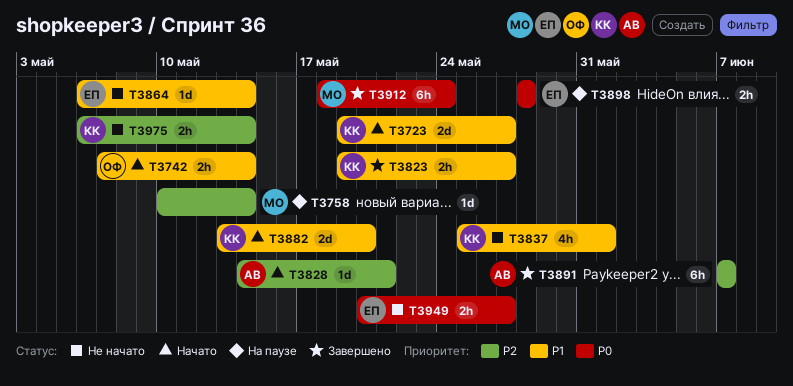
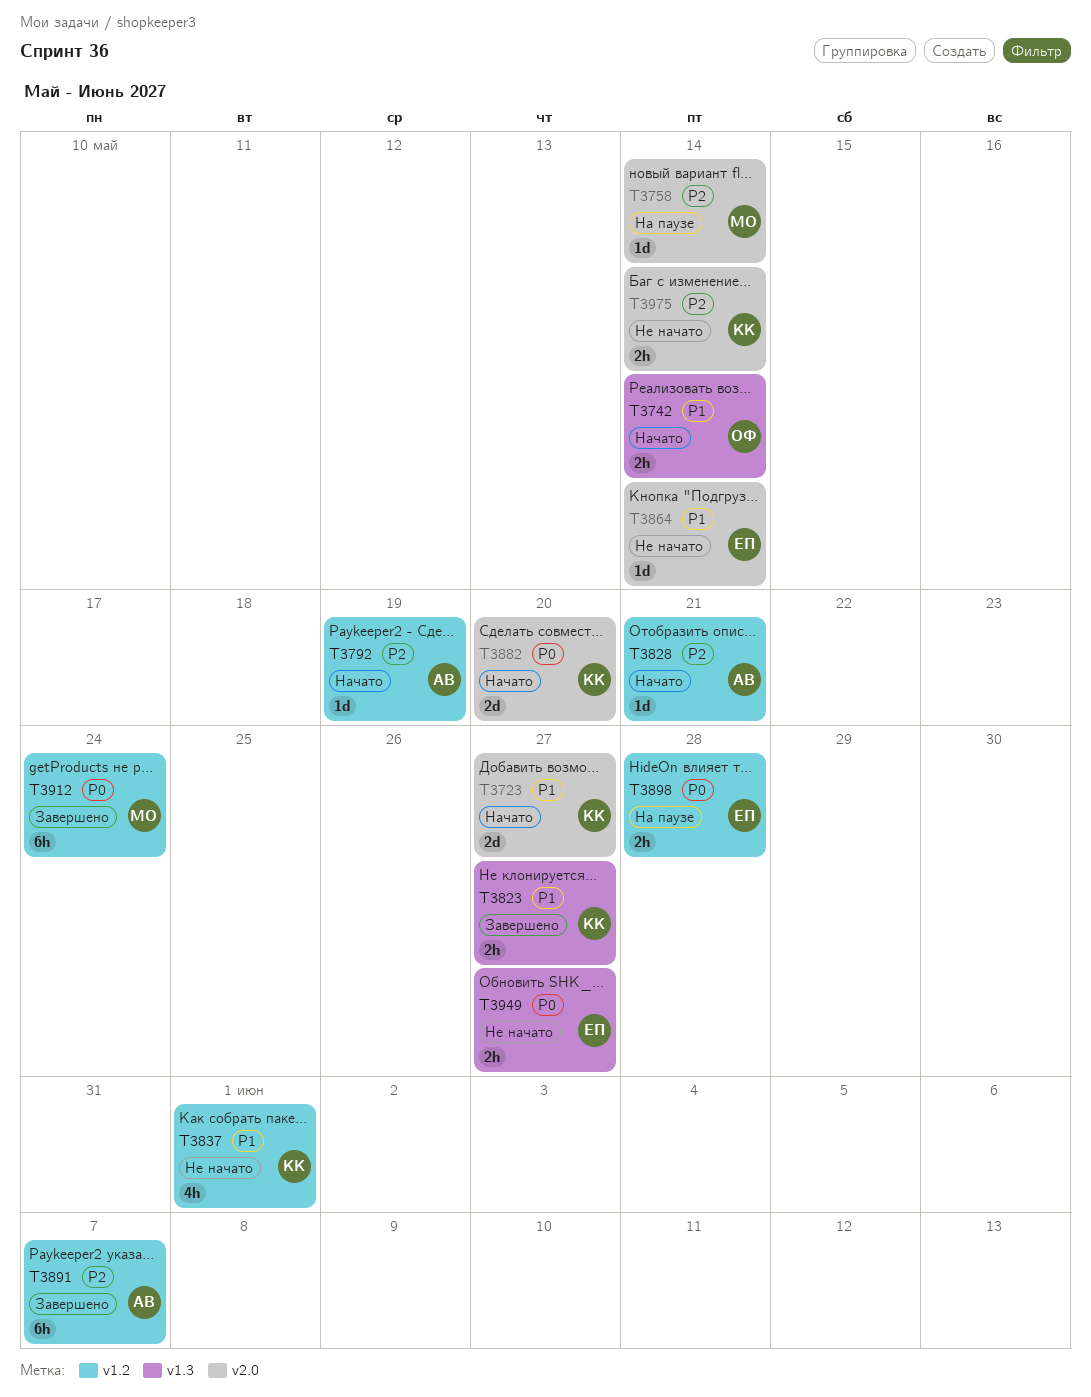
T3792: none -> present
T3882, priority: P1 -> P0

